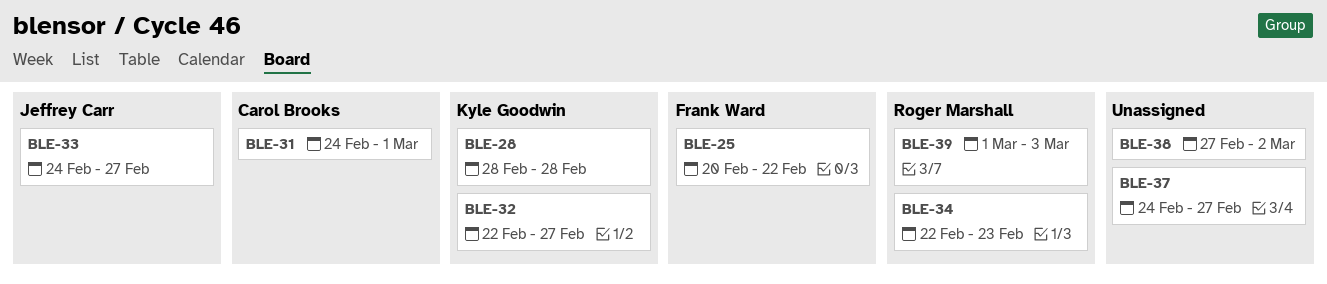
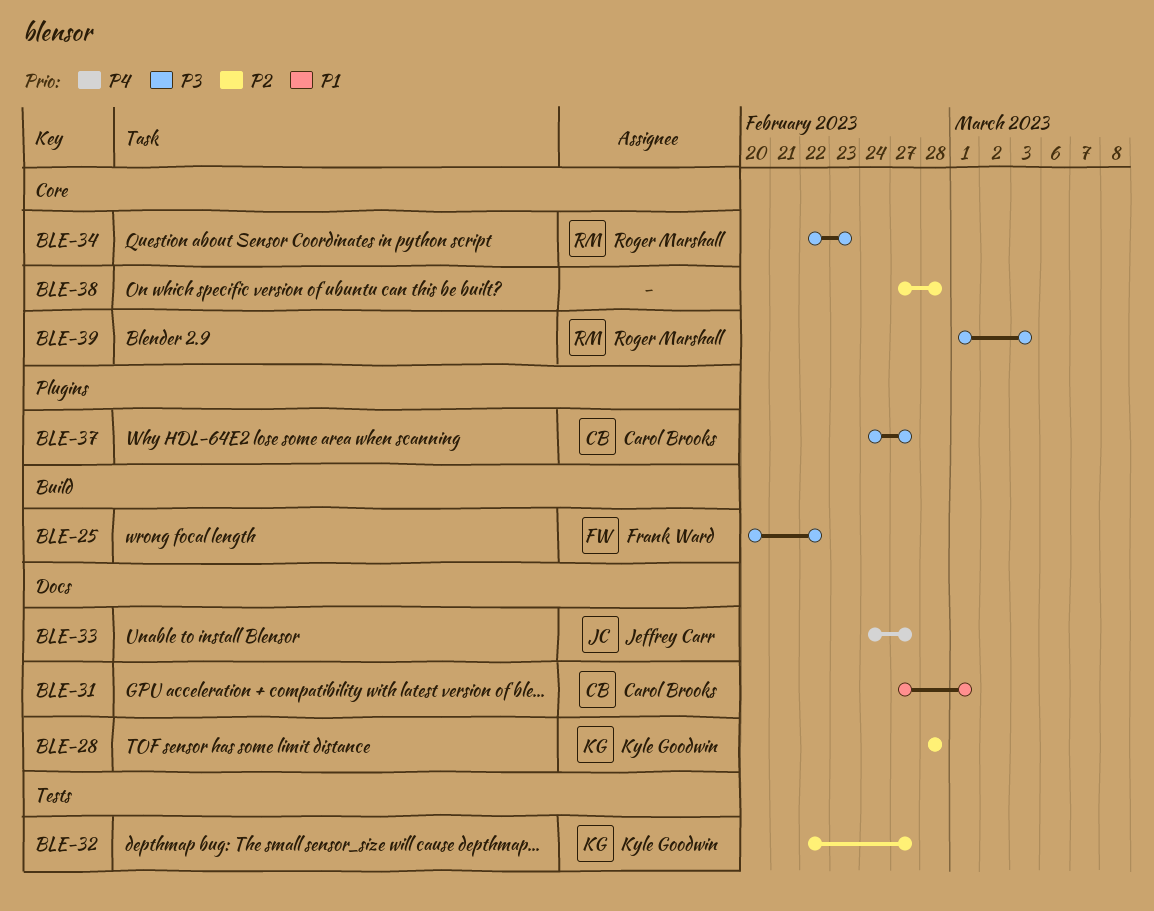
BLE-31, start: Feb 24 -> Feb 27
BLE-37, owner: none -> Carol Brooks
BLE-38, due: Mar 2 -> Feb 28

